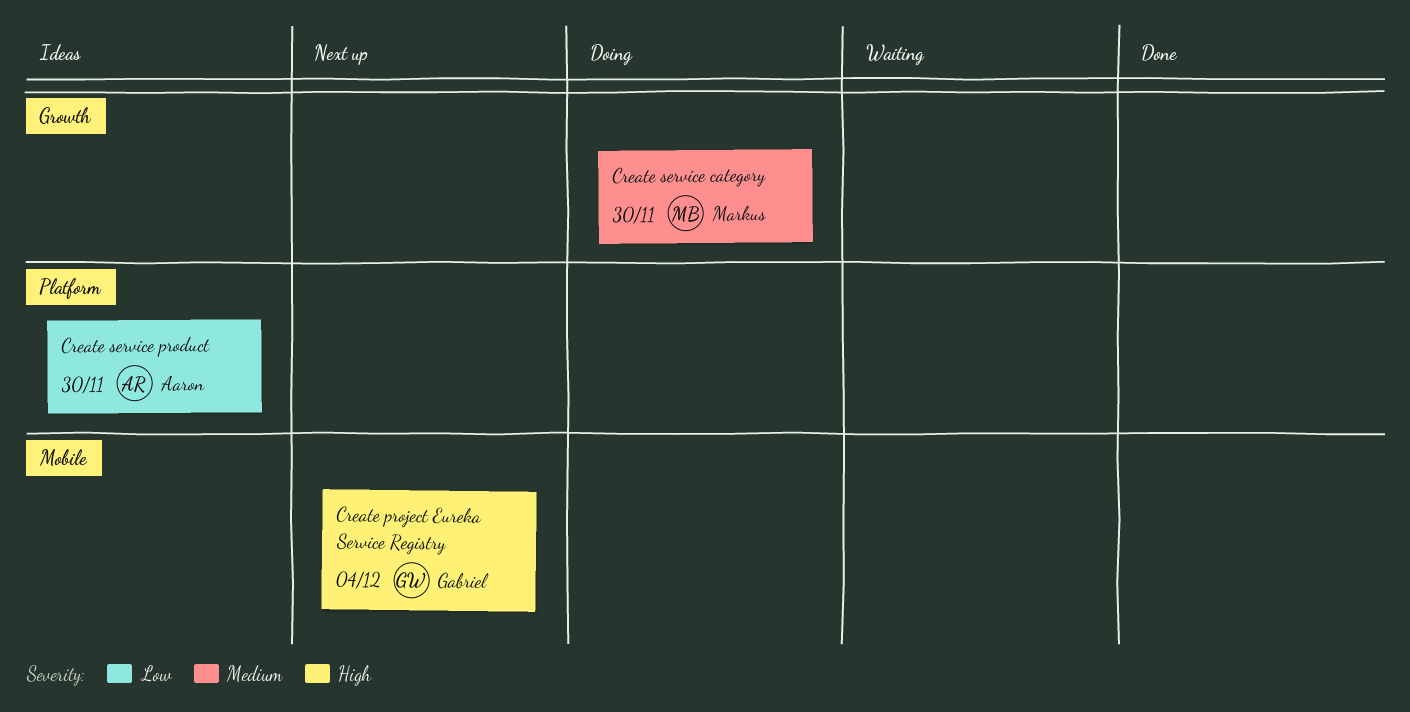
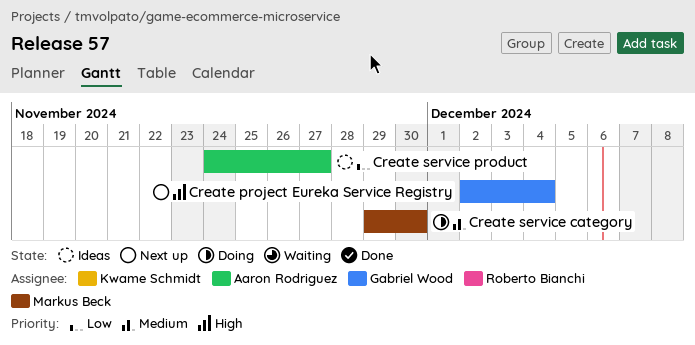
Create service product, due: Nov 30 -> Nov 27

